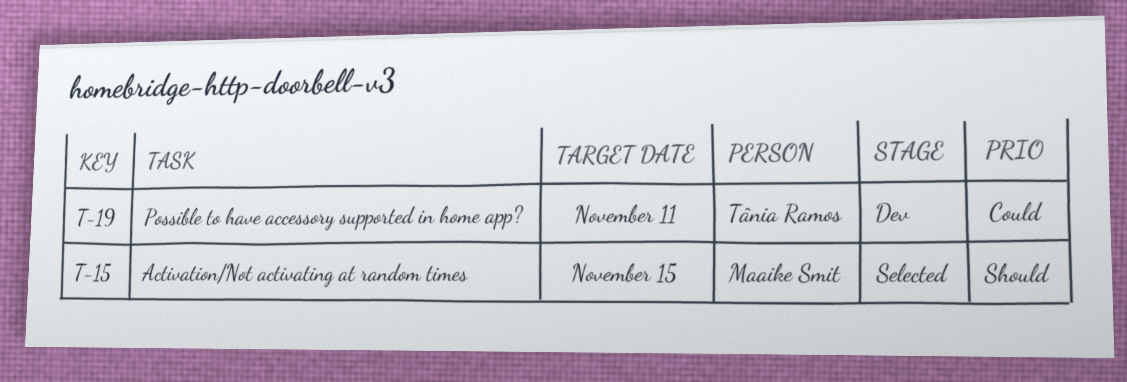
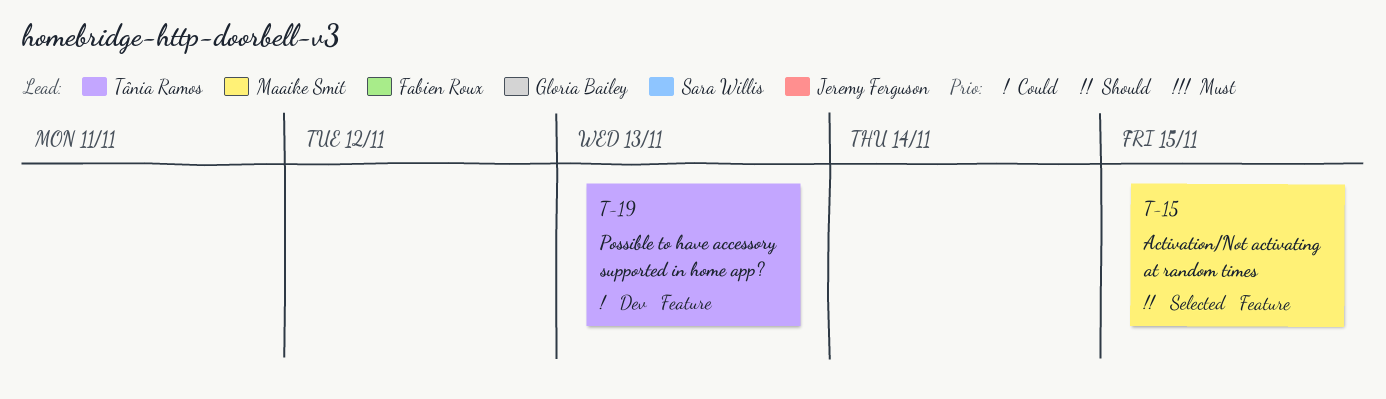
T-19, due: Nov 11 -> Nov 13

